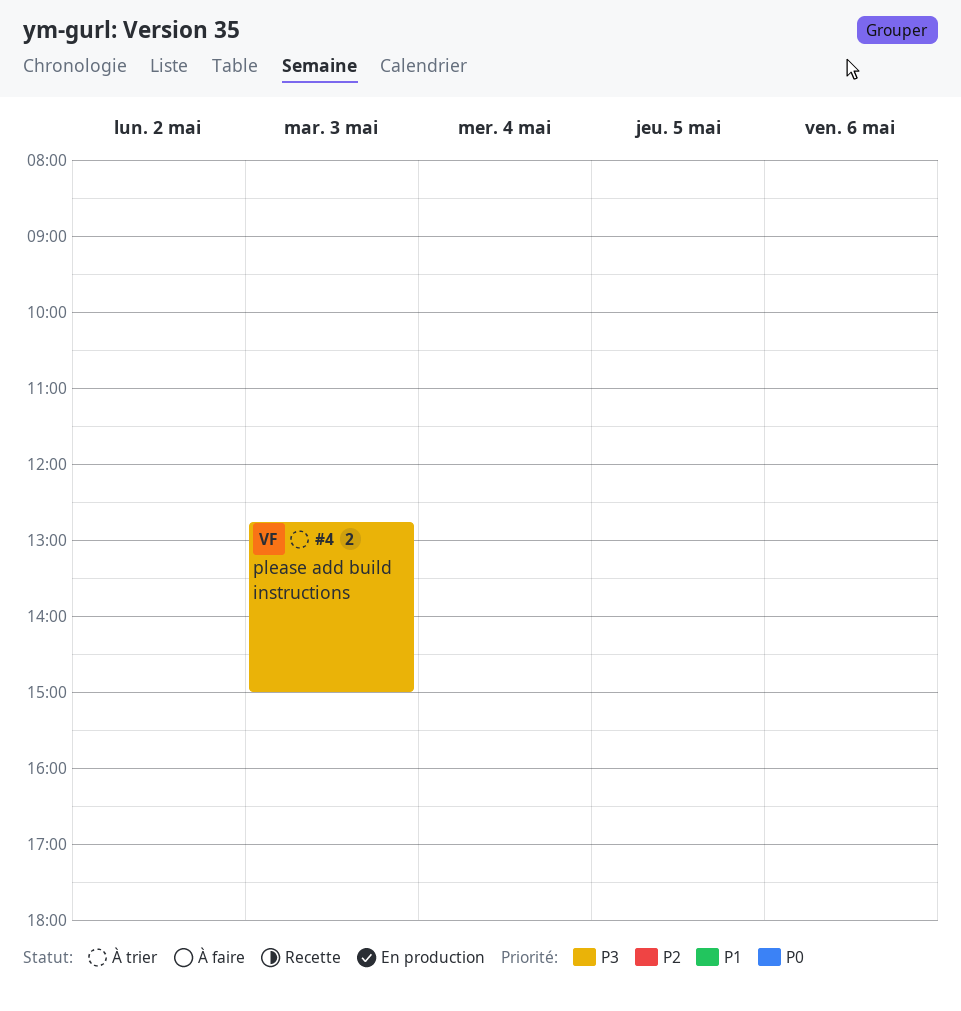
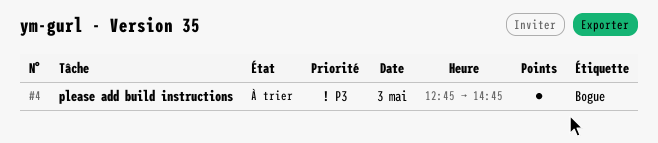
#4, estimate: 2 -> 1
#4, ends: 15:00 -> 14:45

